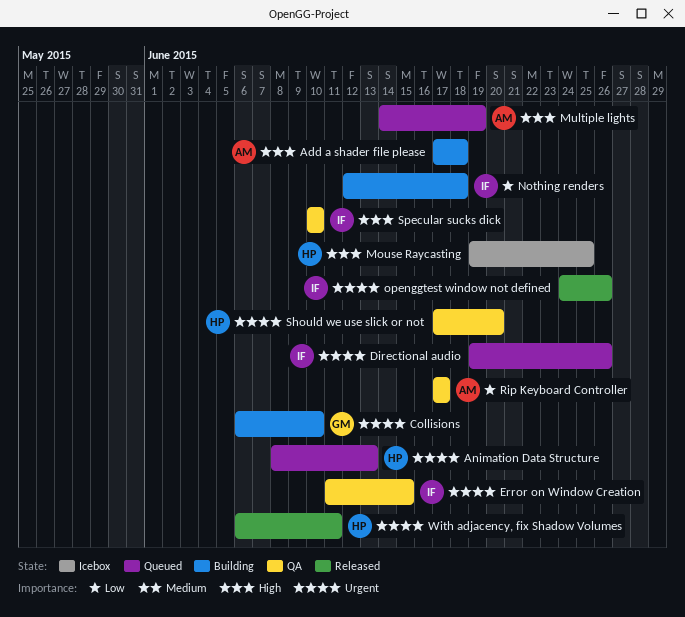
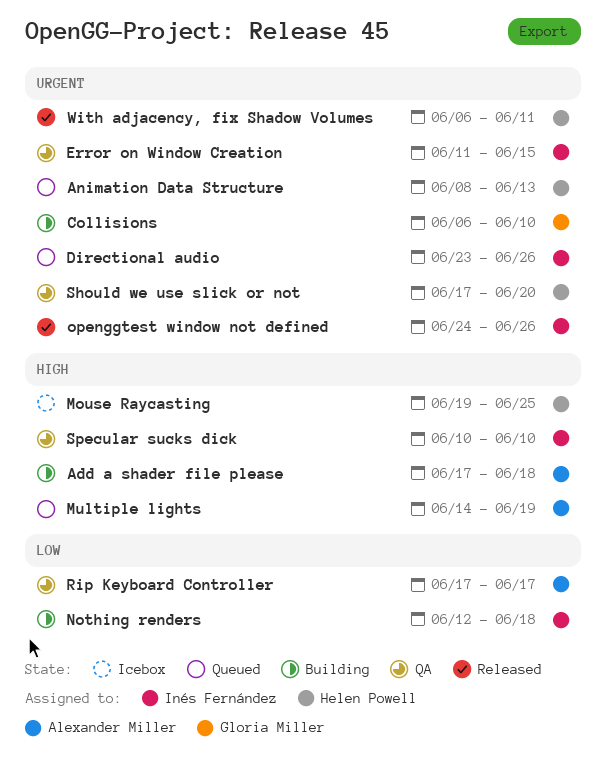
Directional audio, start: Jun 19 -> Jun 23

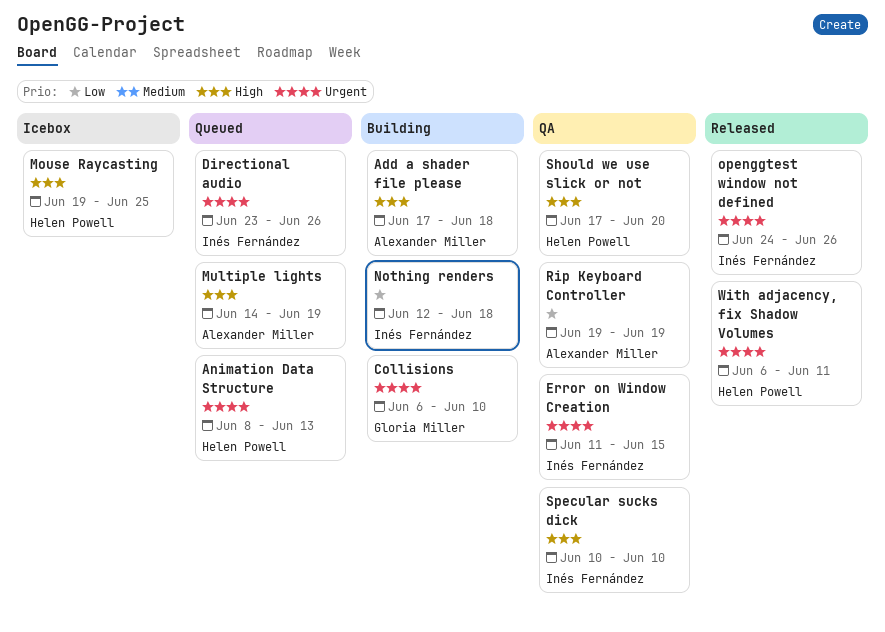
Rip Keyboard Controller, start: Jun 17 -> Jun 19
Rip Keyboard Controller, due: Jun 17 -> Jun 19
Should we use slick or not, priority: Urgent -> High

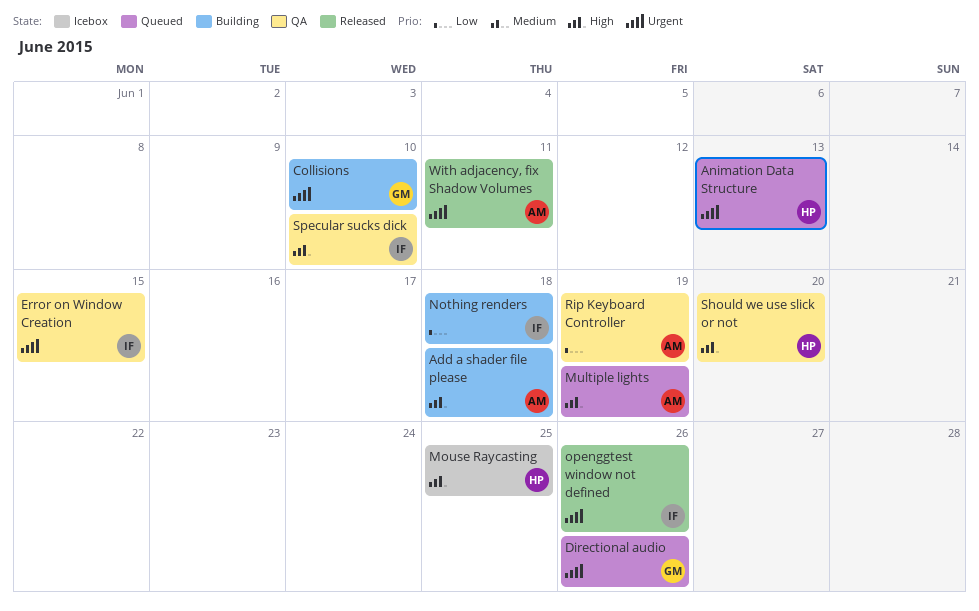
Directional audio, owner: Inés Fernández -> Gloria Miller
With adjacency, fix Shadow Volumes, owner: Helen Powell -> Alexander Miller

